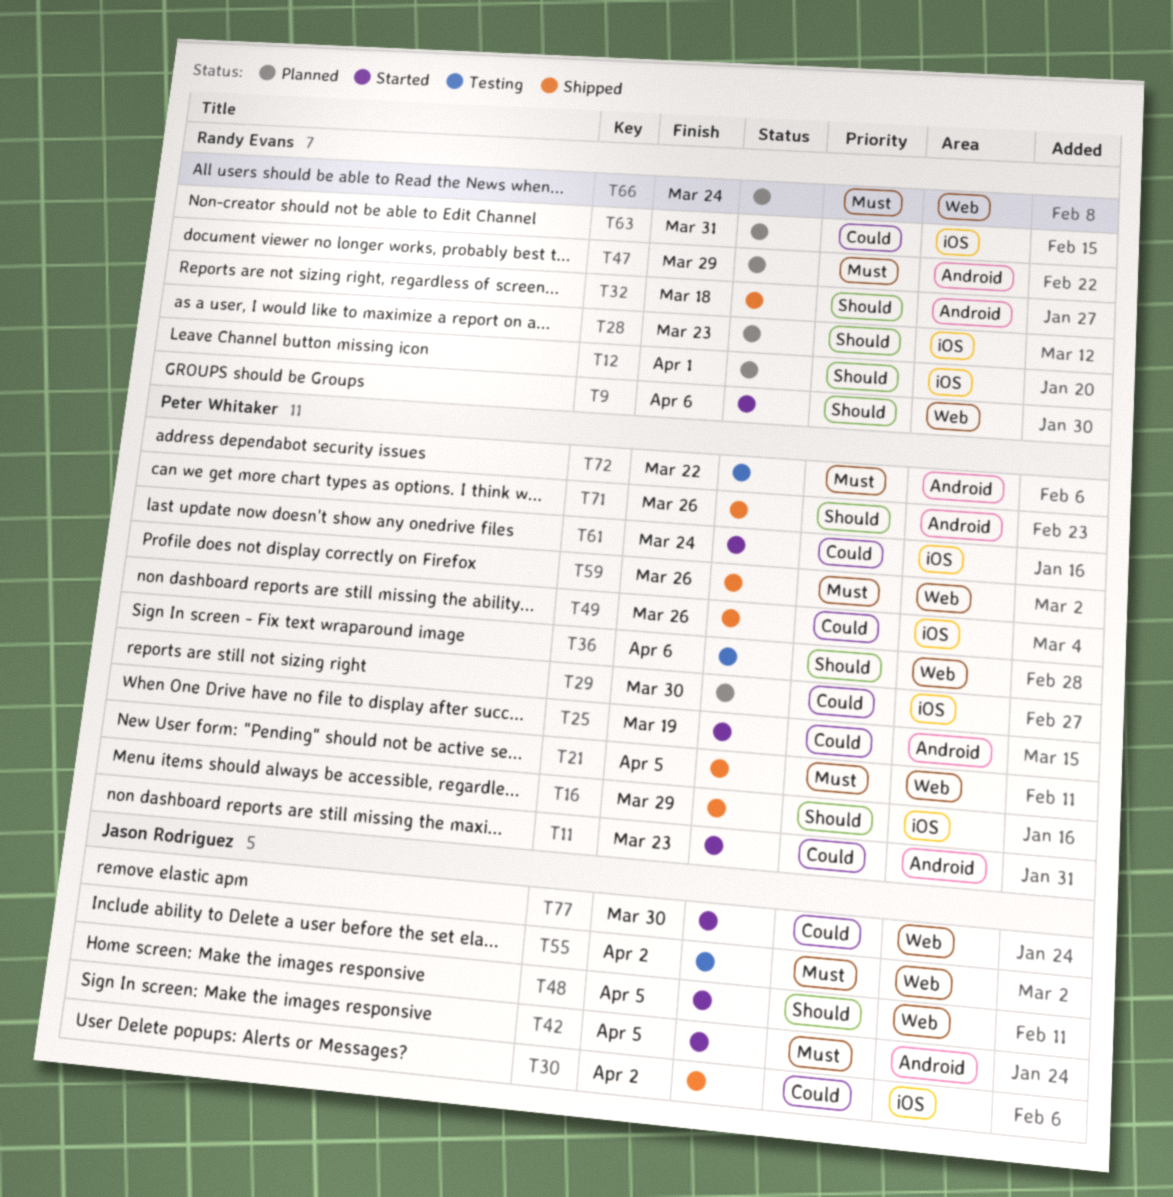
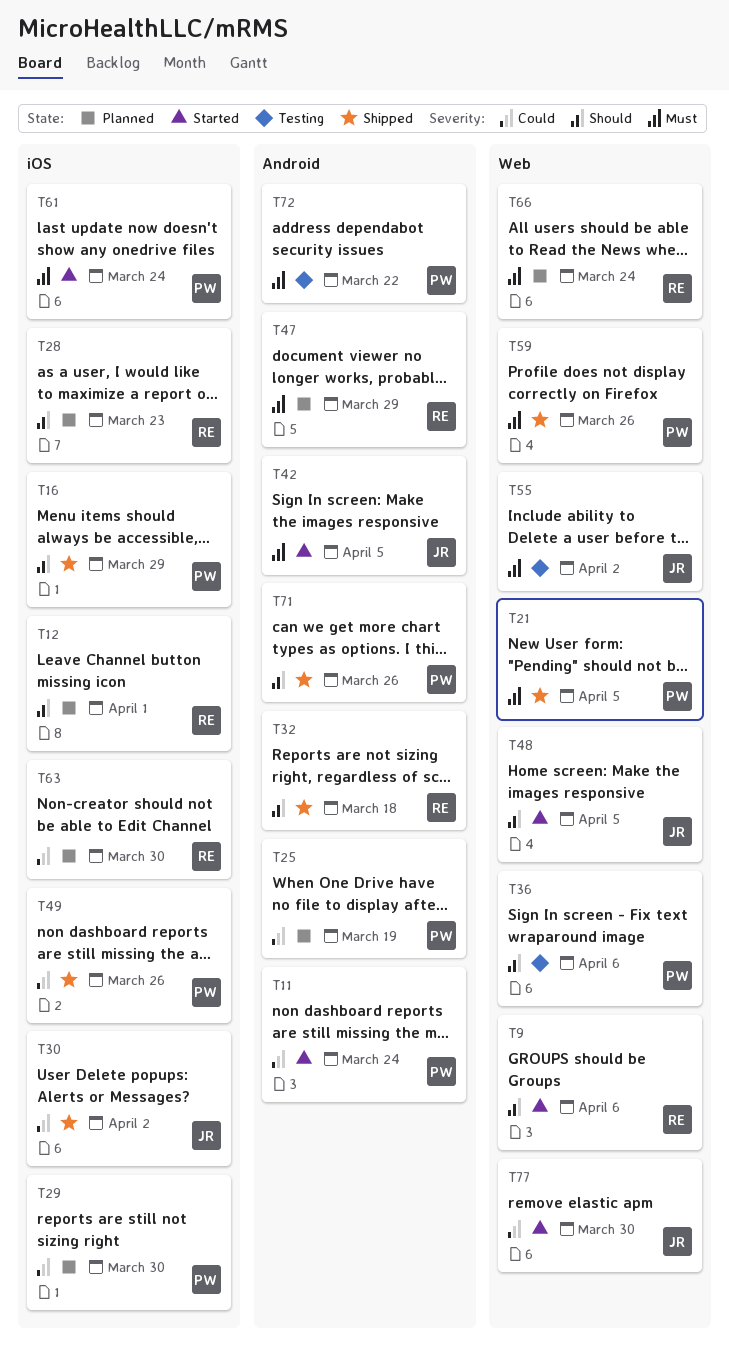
T11, due: Mar 23 -> Mar 24
T25, status: Started -> Planned
T61, priority: Could -> Must
T63, due: Mar 31 -> Mar 30

